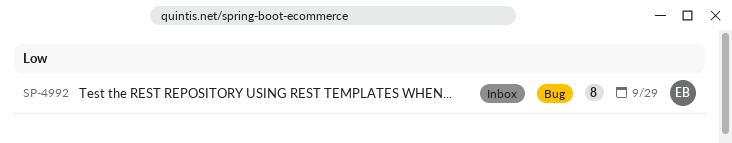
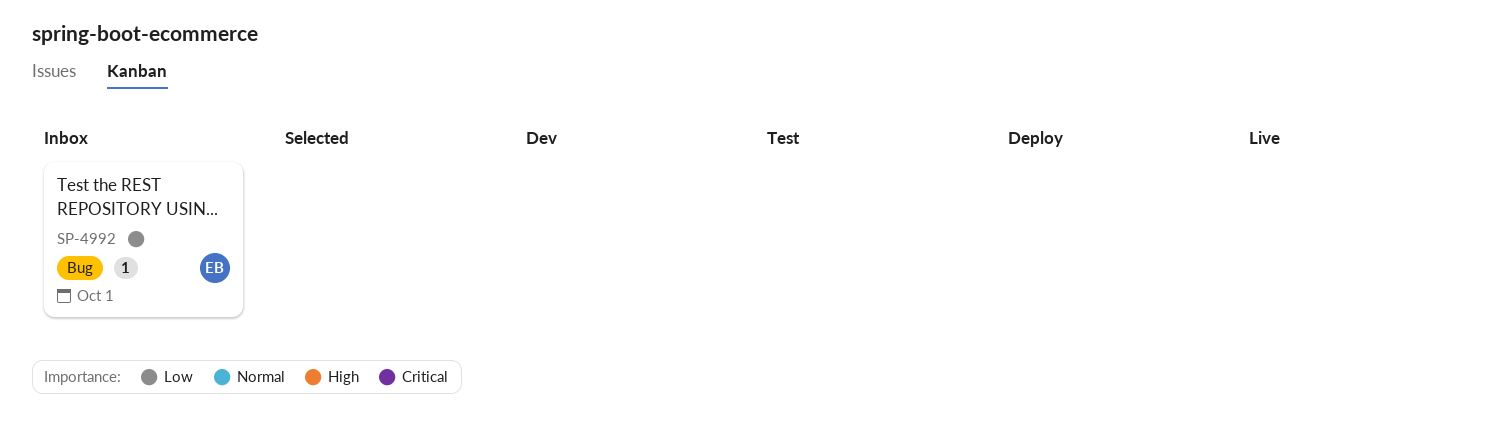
SP-4992, estimate: 8 -> 1
SP-4992, due: Sep 29 -> Oct 1

